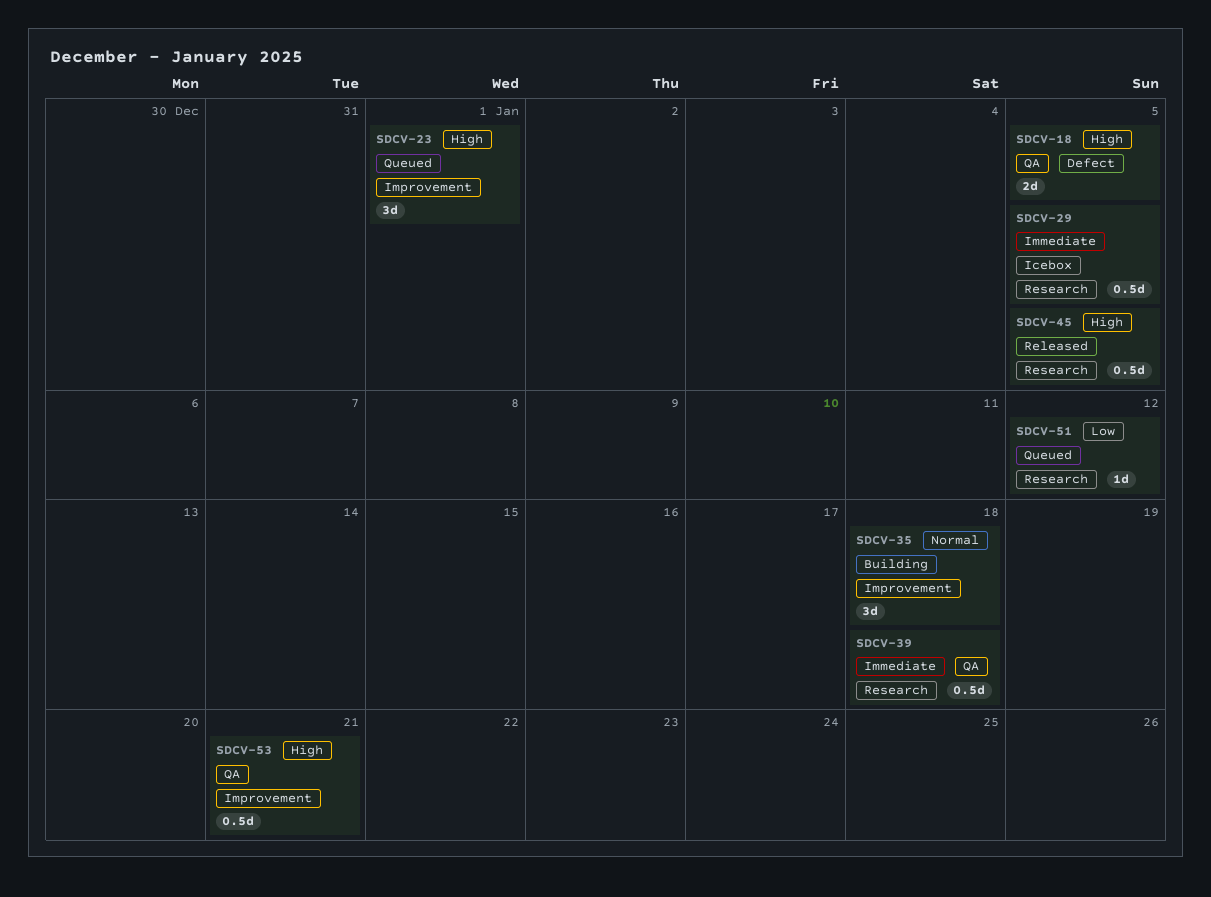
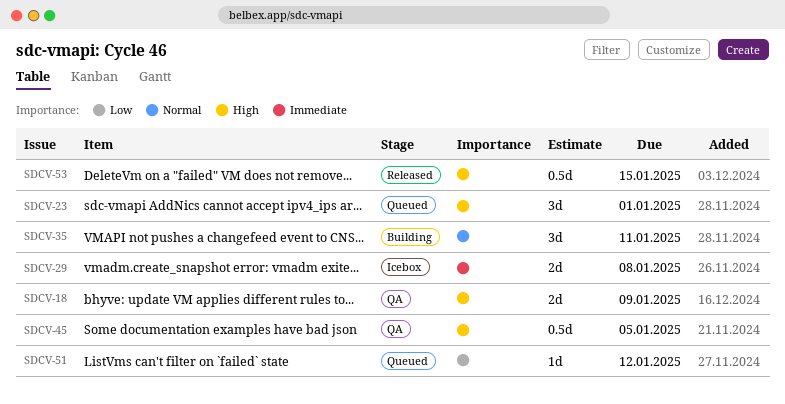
SDCV-18, due: Jan 5 -> Jan 9
SDCV-29, estimate: 0.5d -> 2d
SDCV-29, due: Jan 5 -> Jan 8
SDCV-35, due: Jan 18 -> Jan 11
SDCV-39: present -> none
SDCV-45, status: Released -> QA
SDCV-53, status: QA -> Released
SDCV-53, due: Jan 21 -> Jan 15

